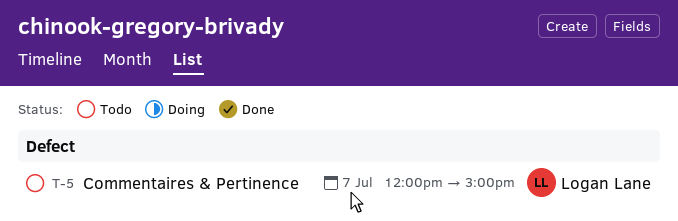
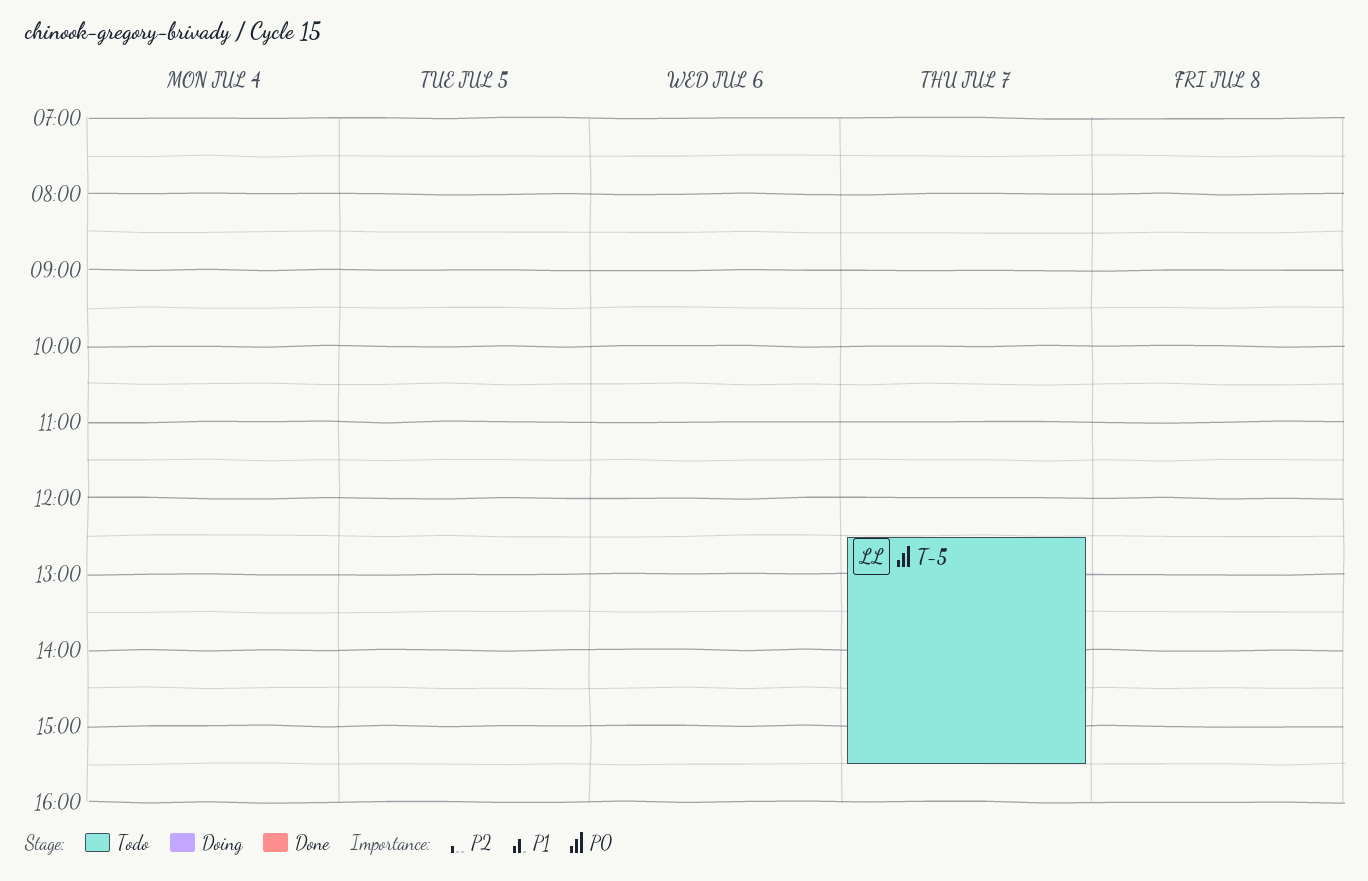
T-5, begins: 12:00 -> 12:30
T-5, ends: 15:00 -> 15:30

